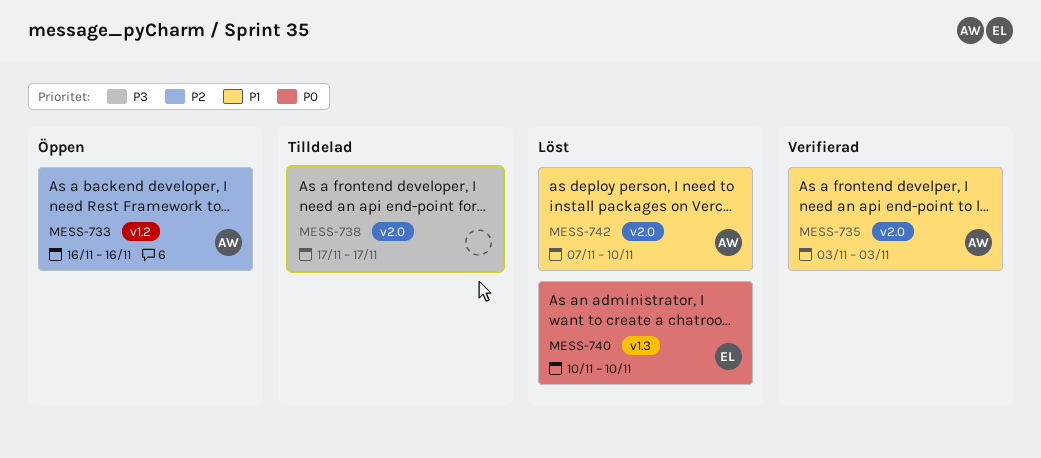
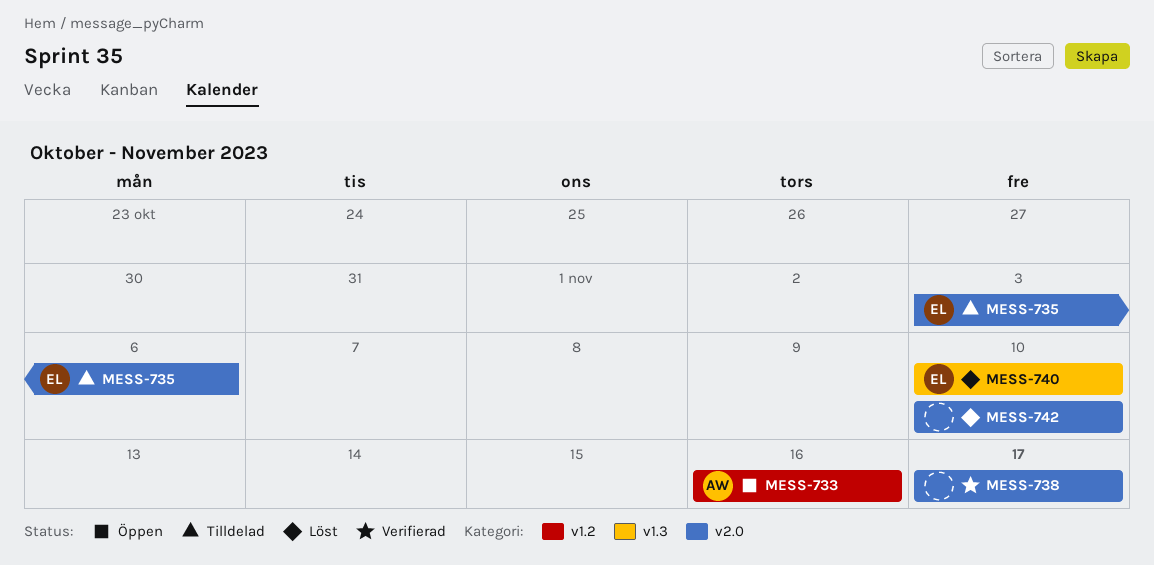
MESS-735, status: Verifierad -> Tilldelad
MESS-735, owner: AW -> EL
MESS-735, due: Nov 3 -> Nov 6
MESS-738, status: Tilldelad -> Verifierad
MESS-742, owner: AW -> none
MESS-742, start: Nov 7 -> Nov 10

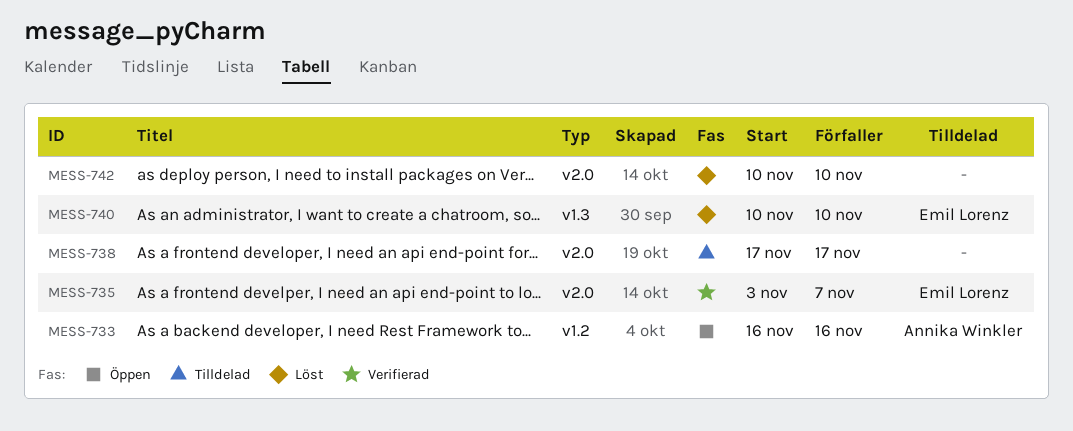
MESS-735, status: Tilldelad -> Verifierad
MESS-735, due: Nov 6 -> Nov 7
MESS-738, status: Verifierad -> Tilldelad

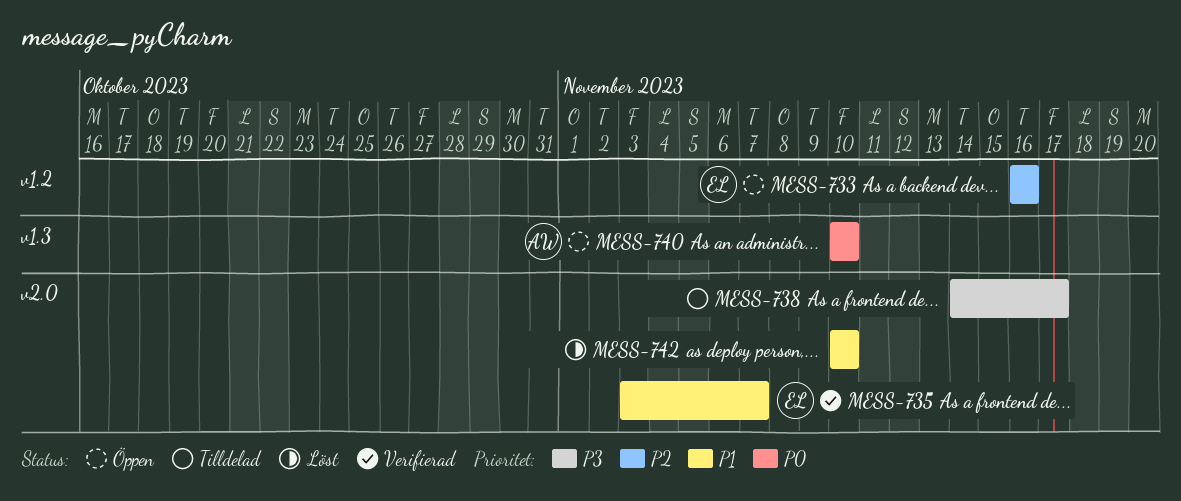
MESS-733, owner: Annika Winkler -> Emil Lorenz
MESS-738, start: Nov 17 -> Nov 14
MESS-740, status: Löst -> Öppen
MESS-740, owner: Emil Lorenz -> Annika Winkler

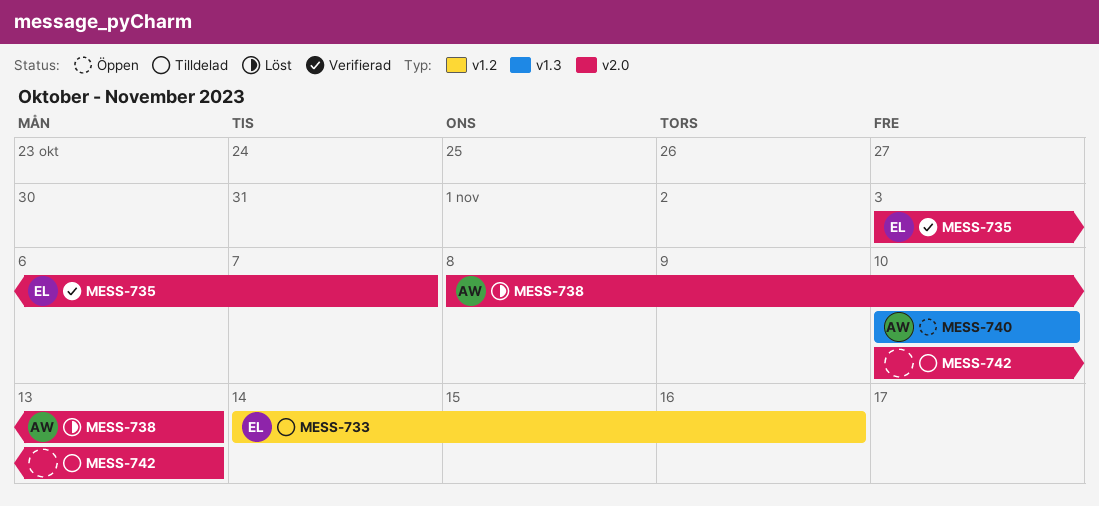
MESS-733, status: Öppen -> Tilldelad
MESS-733, start: Nov 16 -> Nov 14
MESS-738, status: Tilldelad -> Löst
MESS-738, owner: none -> AW
MESS-738, start: Nov 14 -> Nov 8
MESS-738, due: Nov 17 -> Nov 13
MESS-742, status: Löst -> Tilldelad
MESS-742, due: Nov 10 -> Nov 13

